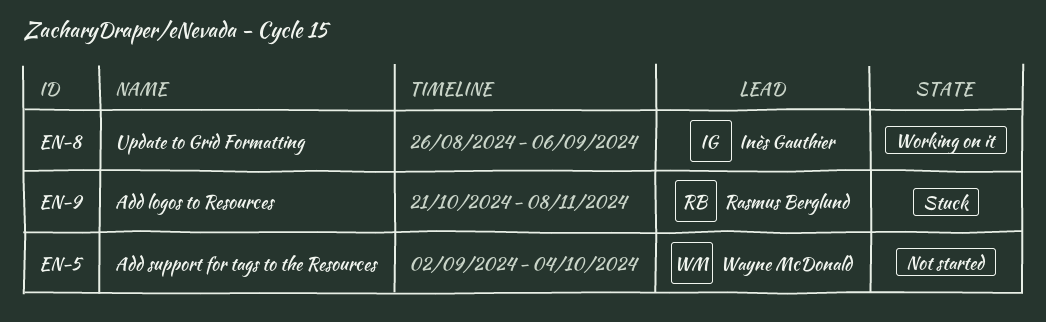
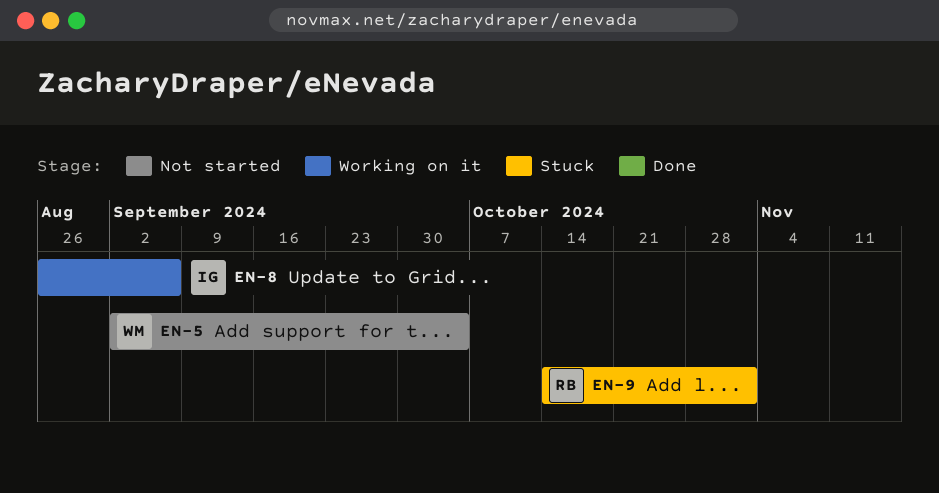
EN-9, start: Oct 21 -> Oct 14
EN-9, due: Nov 8 -> Nov 1

